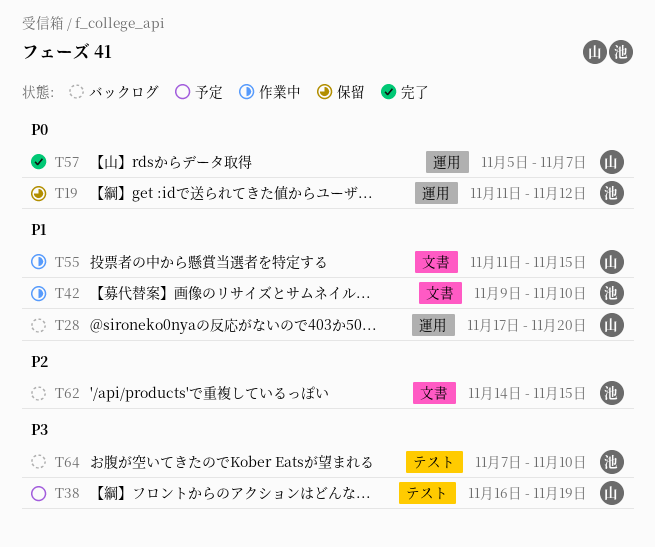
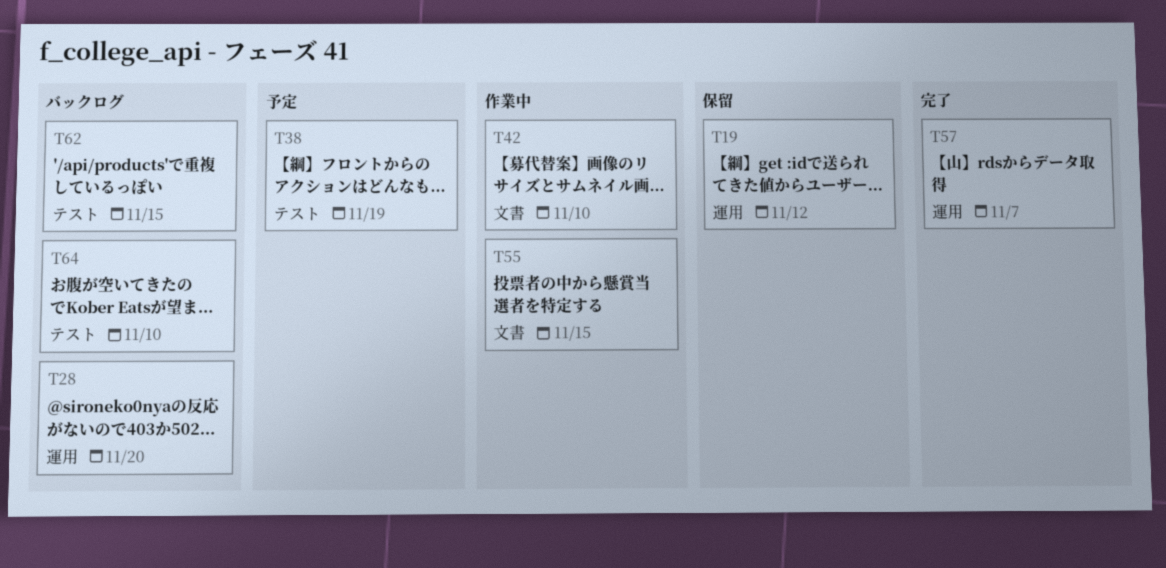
T62, label: 文書 -> テスト

